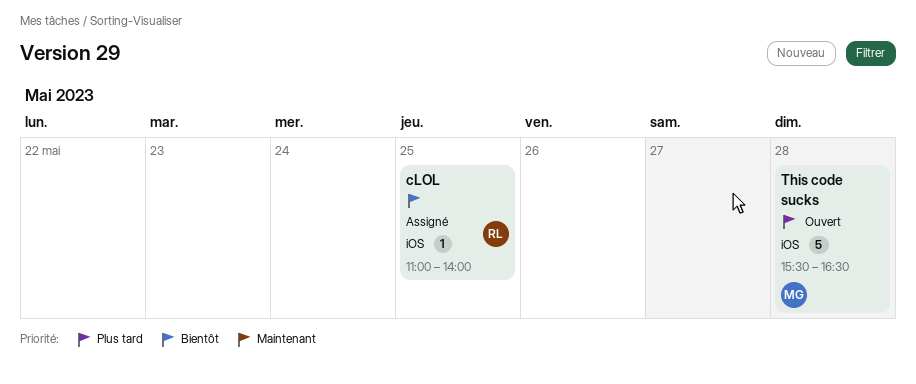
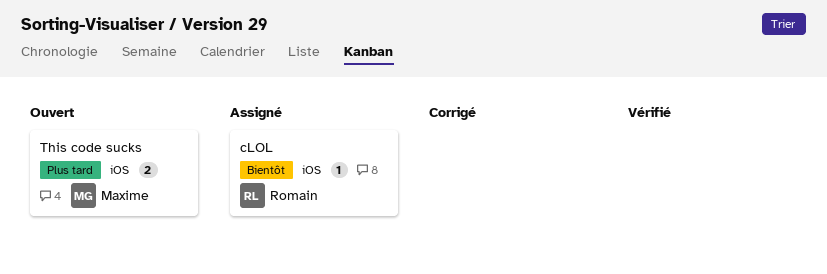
This code sucks, estimate: 5 -> 2

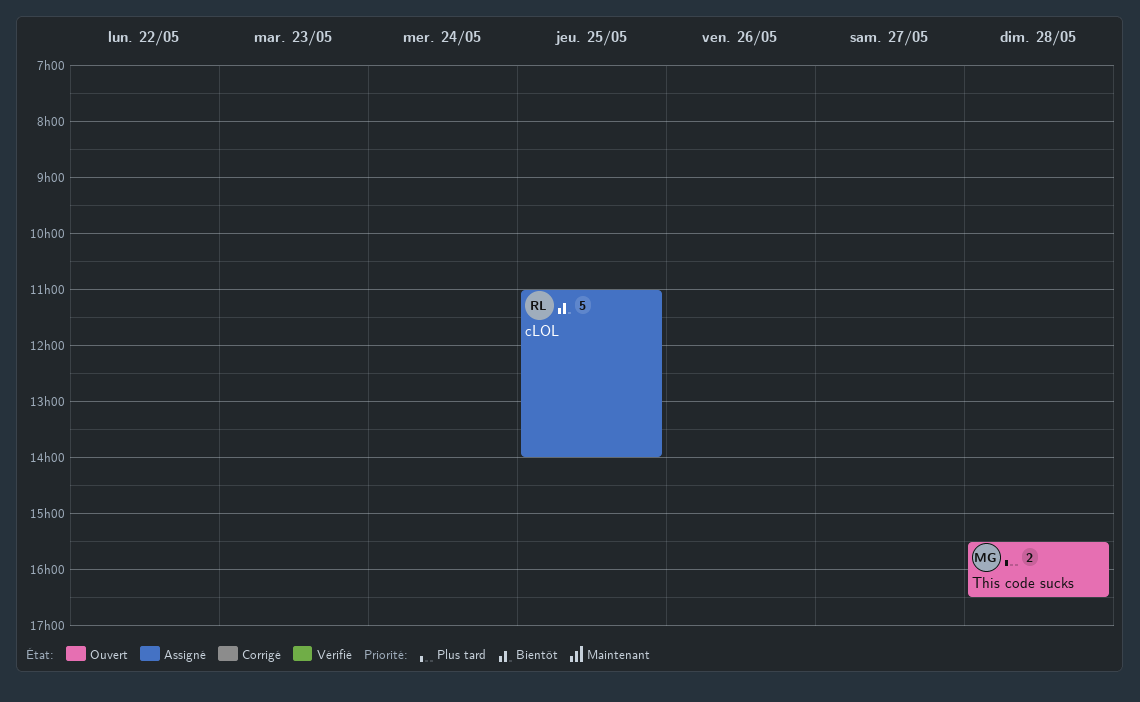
cLOL, estimate: 1 -> 5

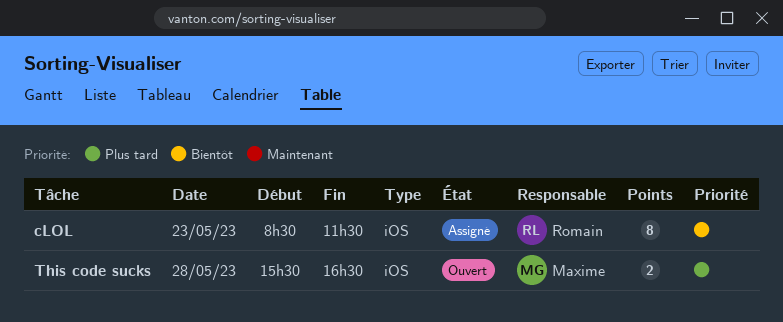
cLOL, estimate: 5 -> 8
cLOL, day: May 25 -> May 23
cLOL, begins: 11:00 -> 08:30
cLOL, ends: 14:00 -> 11:30

